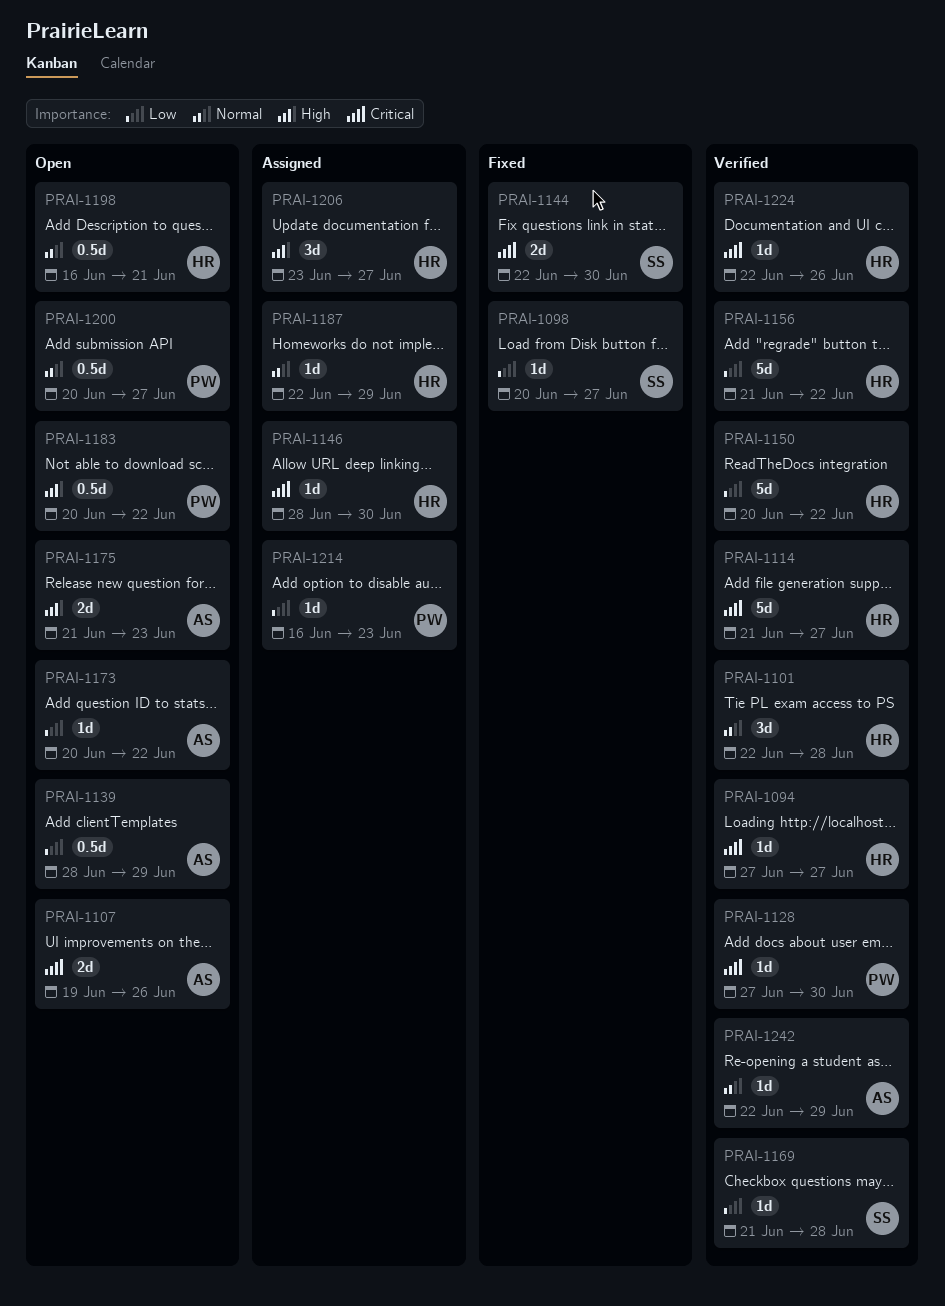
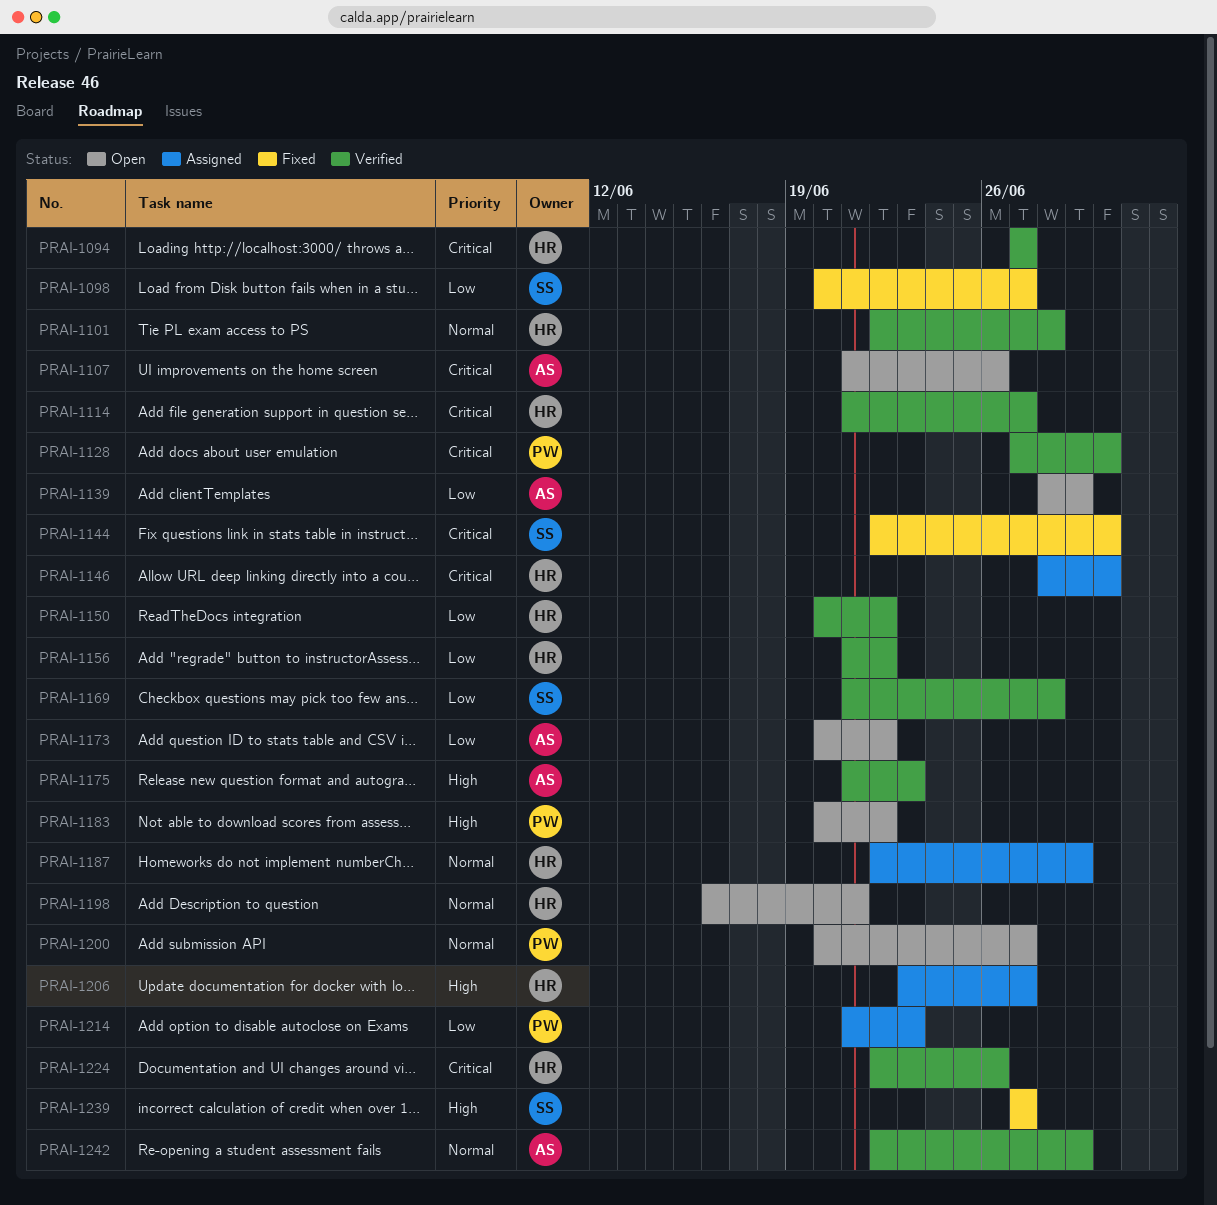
PRAI-1107, start: Jun 19 -> Jun 21
PRAI-1175, status: Open -> Verified
PRAI-1214, start: Jun 16 -> Jun 21
PRAI-1239: none -> present

